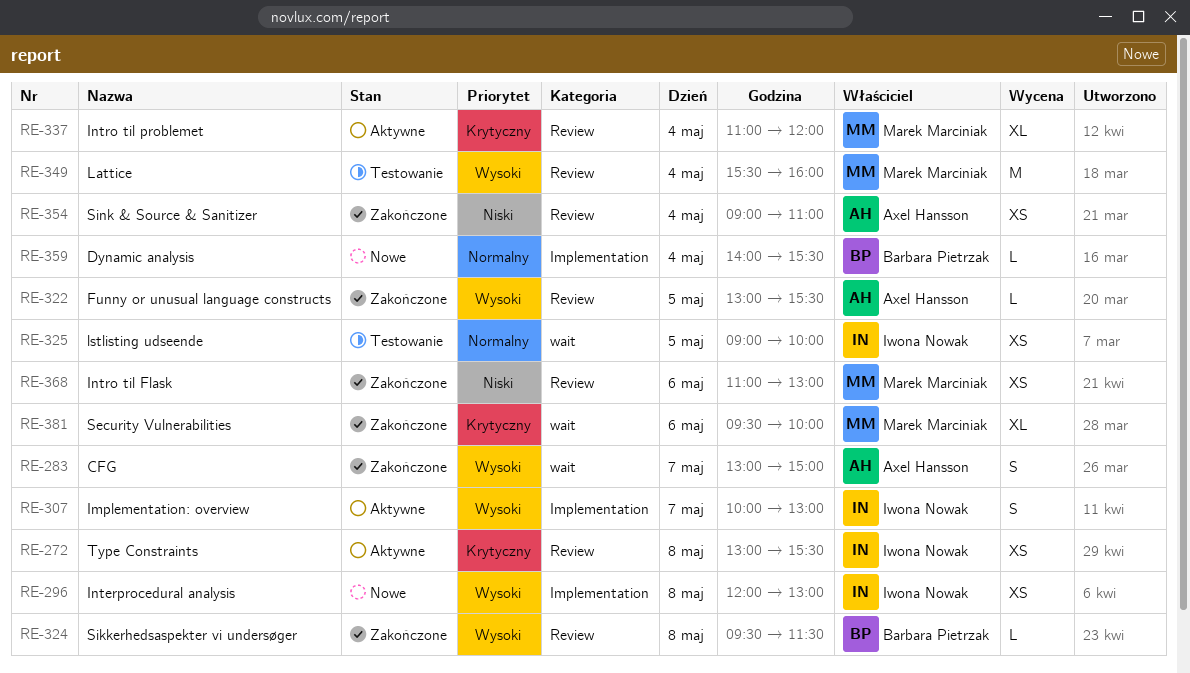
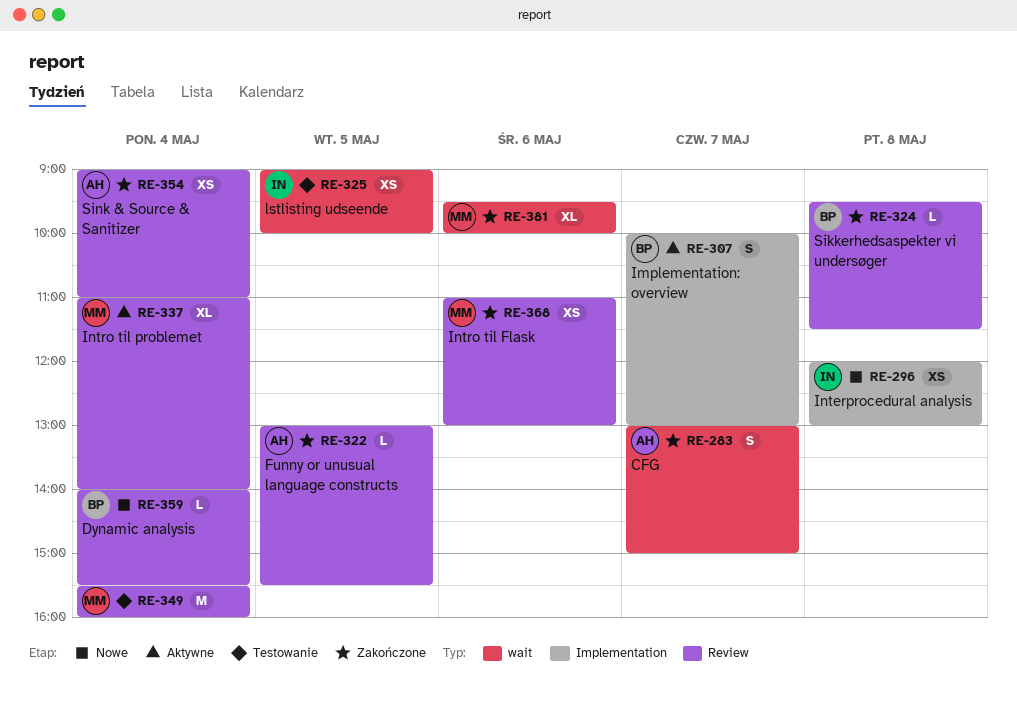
RE-272: present -> none
RE-307, owner: Iwona Nowak -> Barbara Pietrzak
RE-337, ends: 12:00 -> 14:00
RE-359, label: Implementation -> Review

